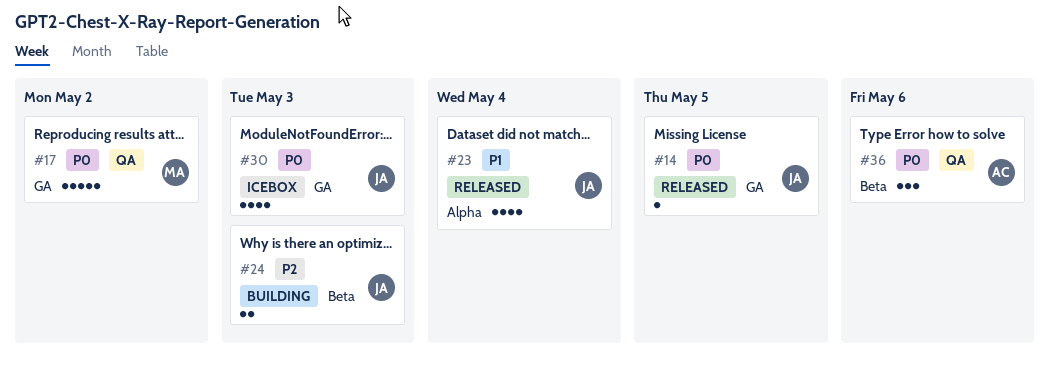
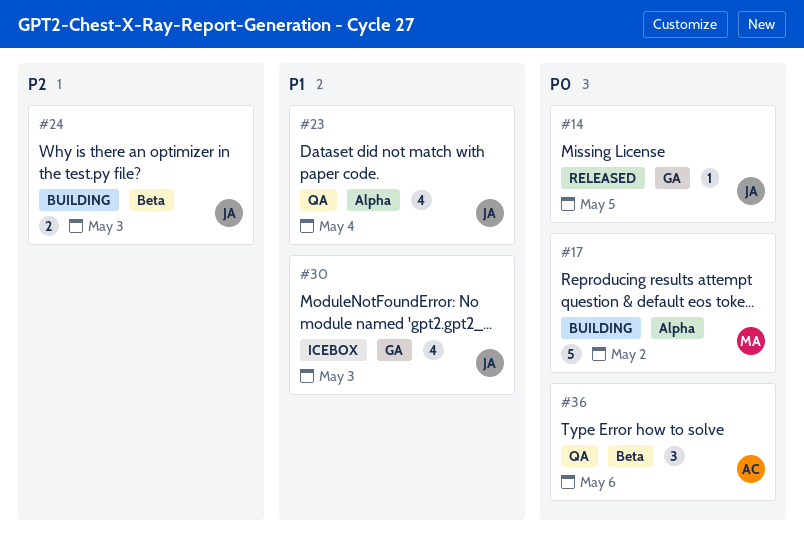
#17, status: QA -> Building
#17, label: GA -> Alpha
#23, status: Released -> QA
#30, priority: P0 -> P1

